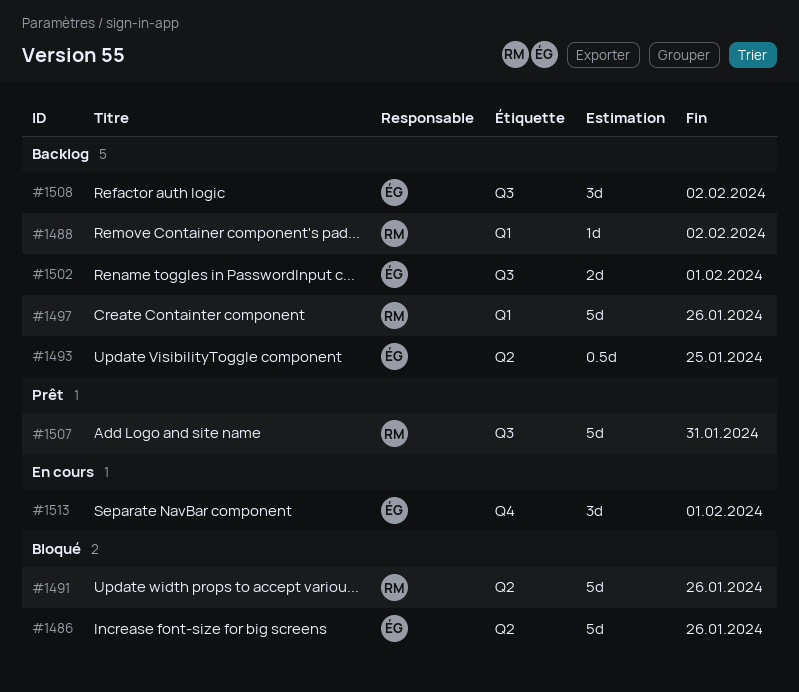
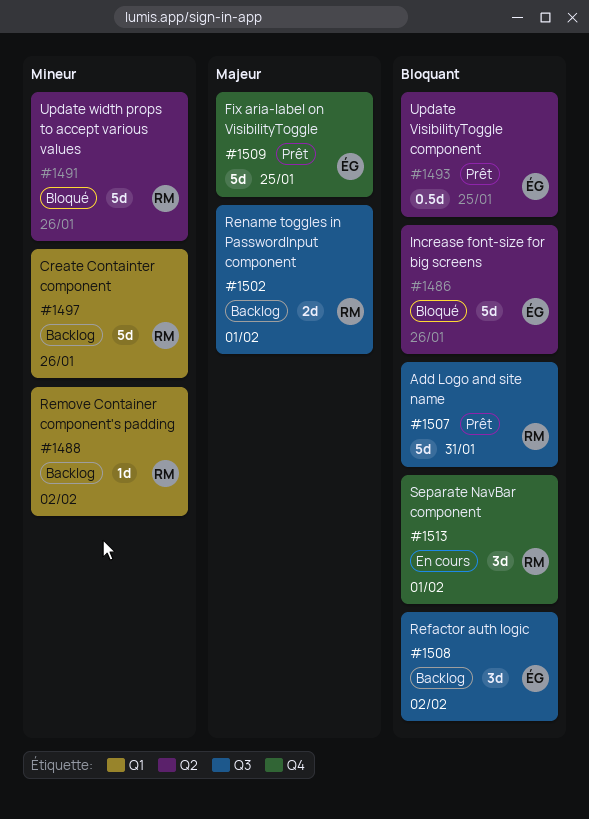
#1493, status: Backlog -> Prêt
#1502, owner: ÉG -> RM
#1509: none -> present
#1513, owner: ÉG -> RM

